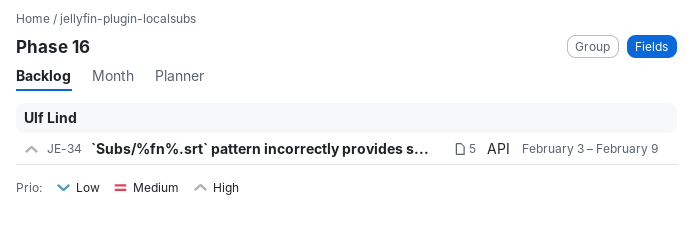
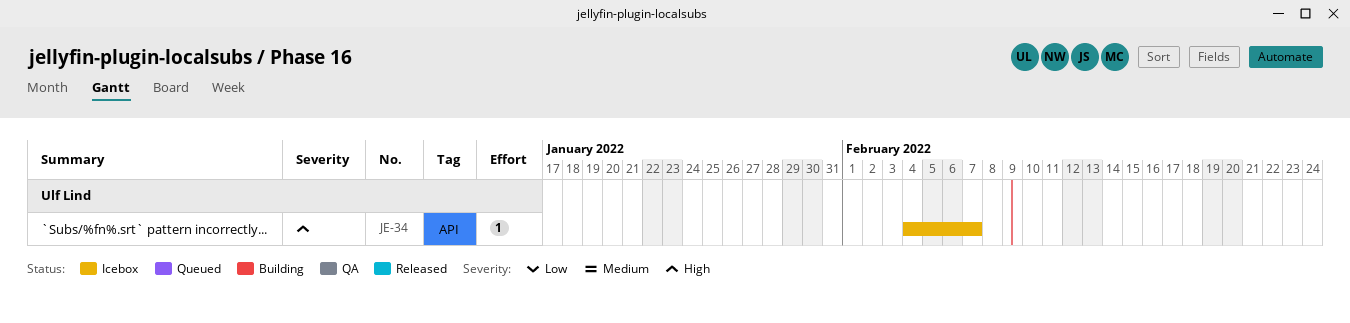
JE-34, start: Feb 3 -> Feb 4
JE-34, due: Feb 9 -> Feb 7

